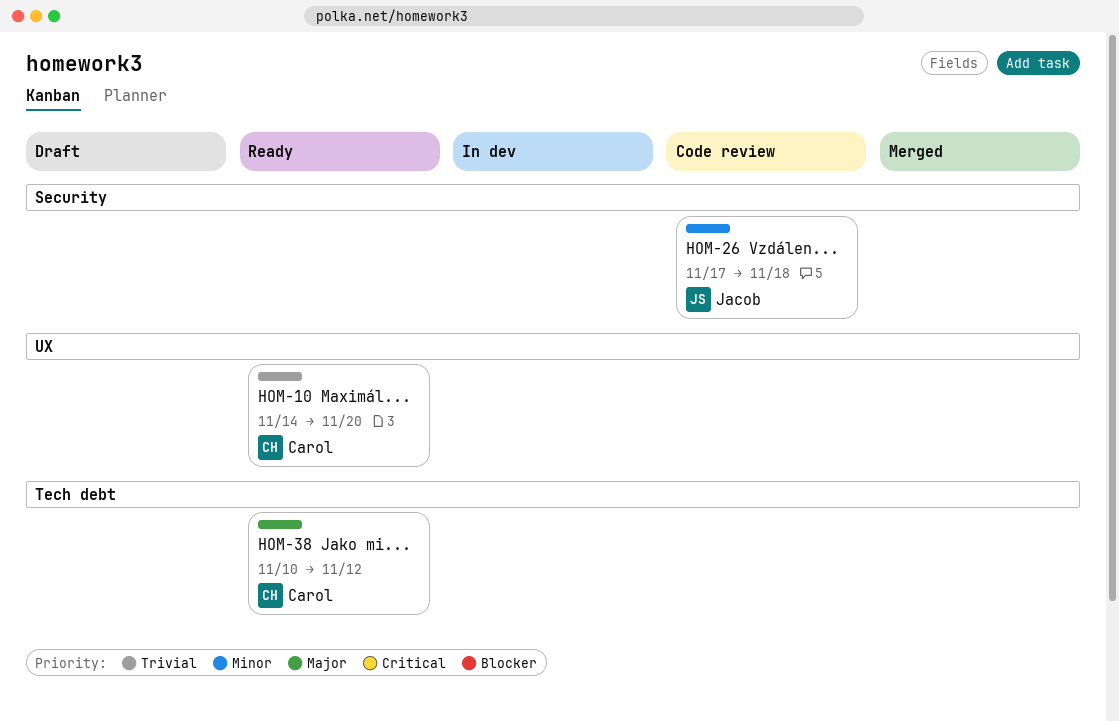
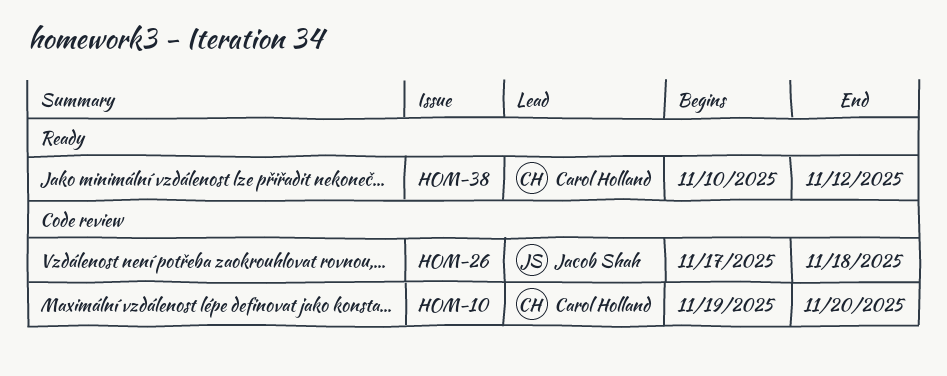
HOM-10, status: Ready -> Code review
HOM-10, start: Nov 14 -> Nov 19

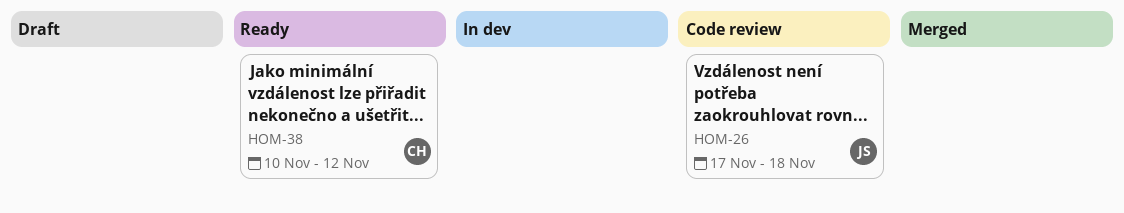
HOM-10: present -> none

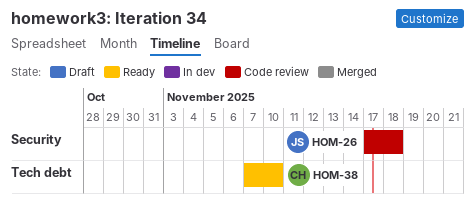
HOM-38, start: Nov 10 -> Nov 7
HOM-38, due: Nov 12 -> Nov 10

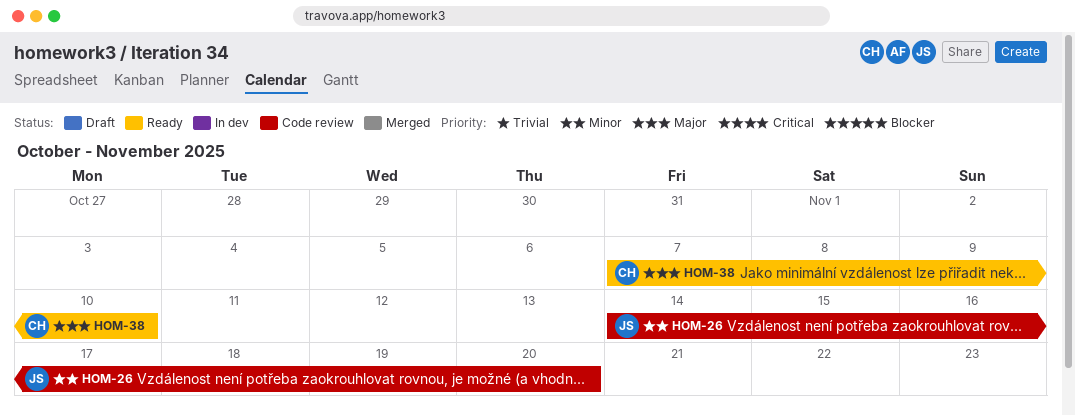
HOM-26, start: Nov 17 -> Nov 14
HOM-26, due: Nov 18 -> Nov 20

